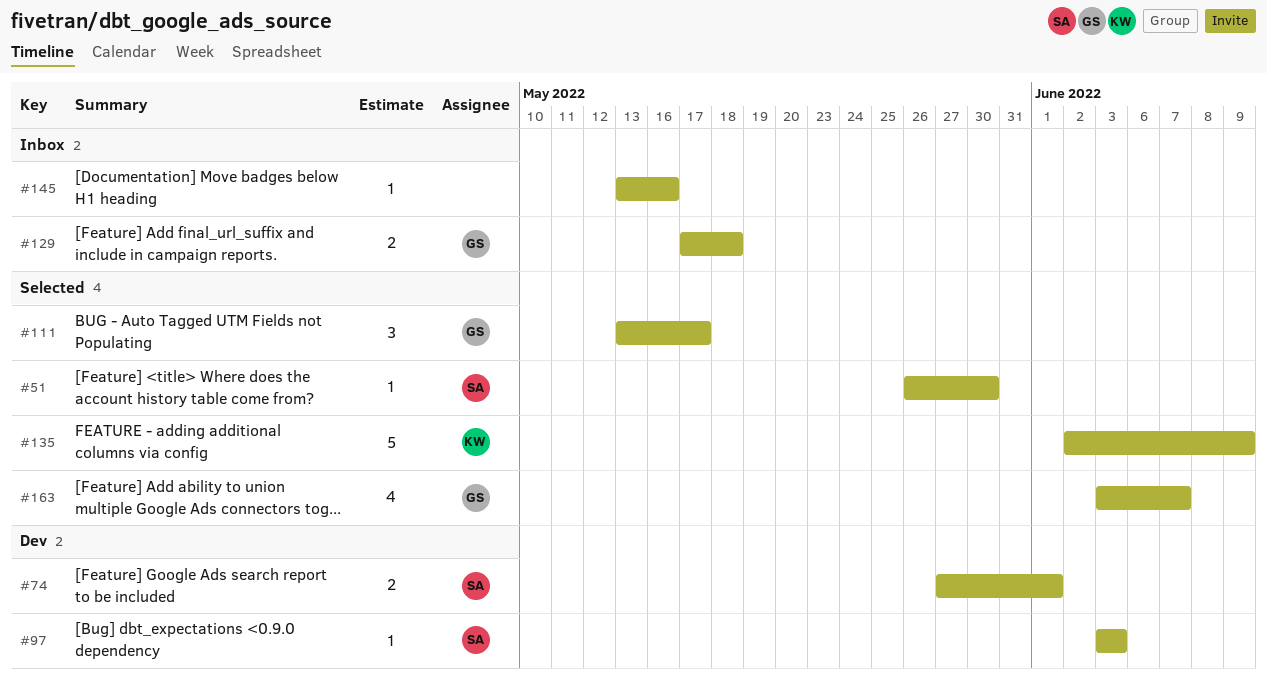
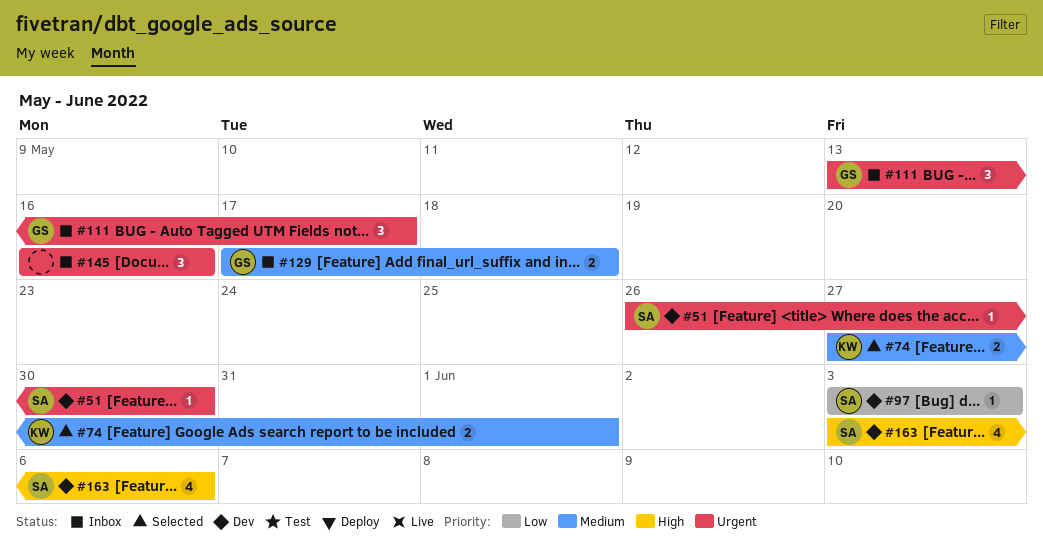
#51, status: Selected -> Dev
#74, status: Dev -> Selected
#74, owner: SA -> KW
#111, status: Selected -> Inbox
#135: present -> none
#145, estimate: 1 -> 3
#145, start: May 13 -> May 16
#163, status: Selected -> Dev
#163, owner: GS -> SA
#163, due: Jun 7 -> Jun 6

